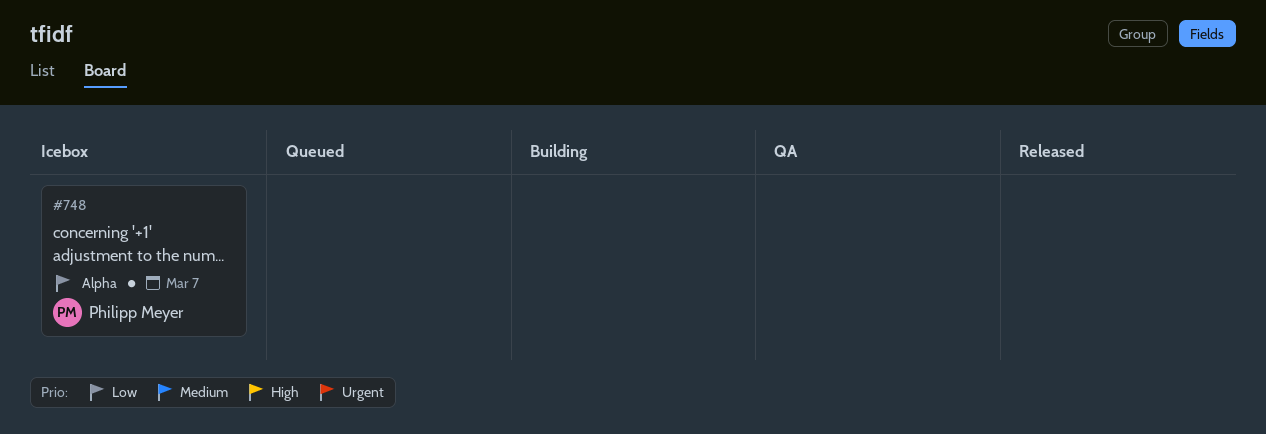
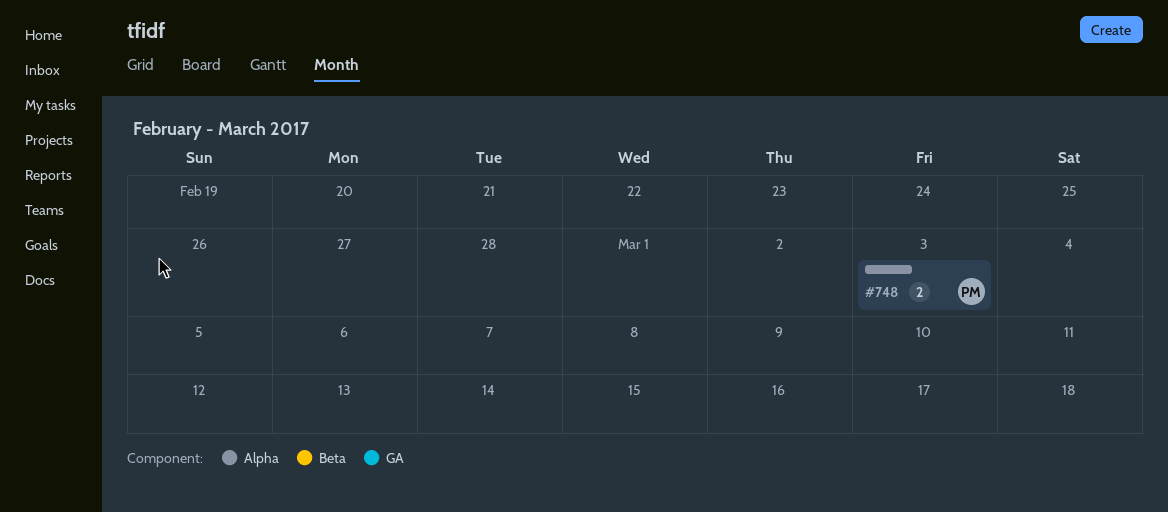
#748, estimate: 1 -> 2
#748, due: Mar 7 -> Mar 3

